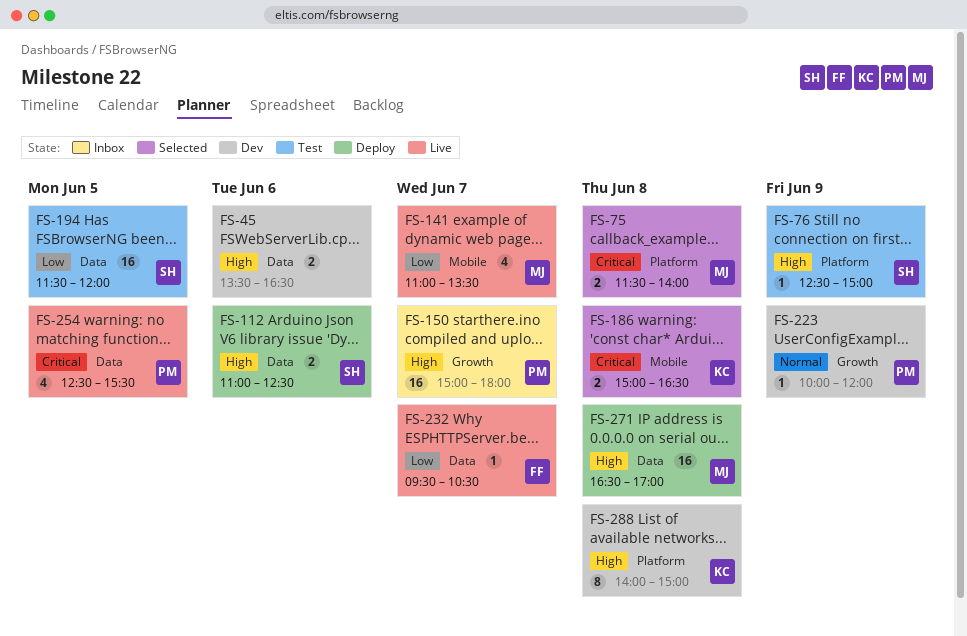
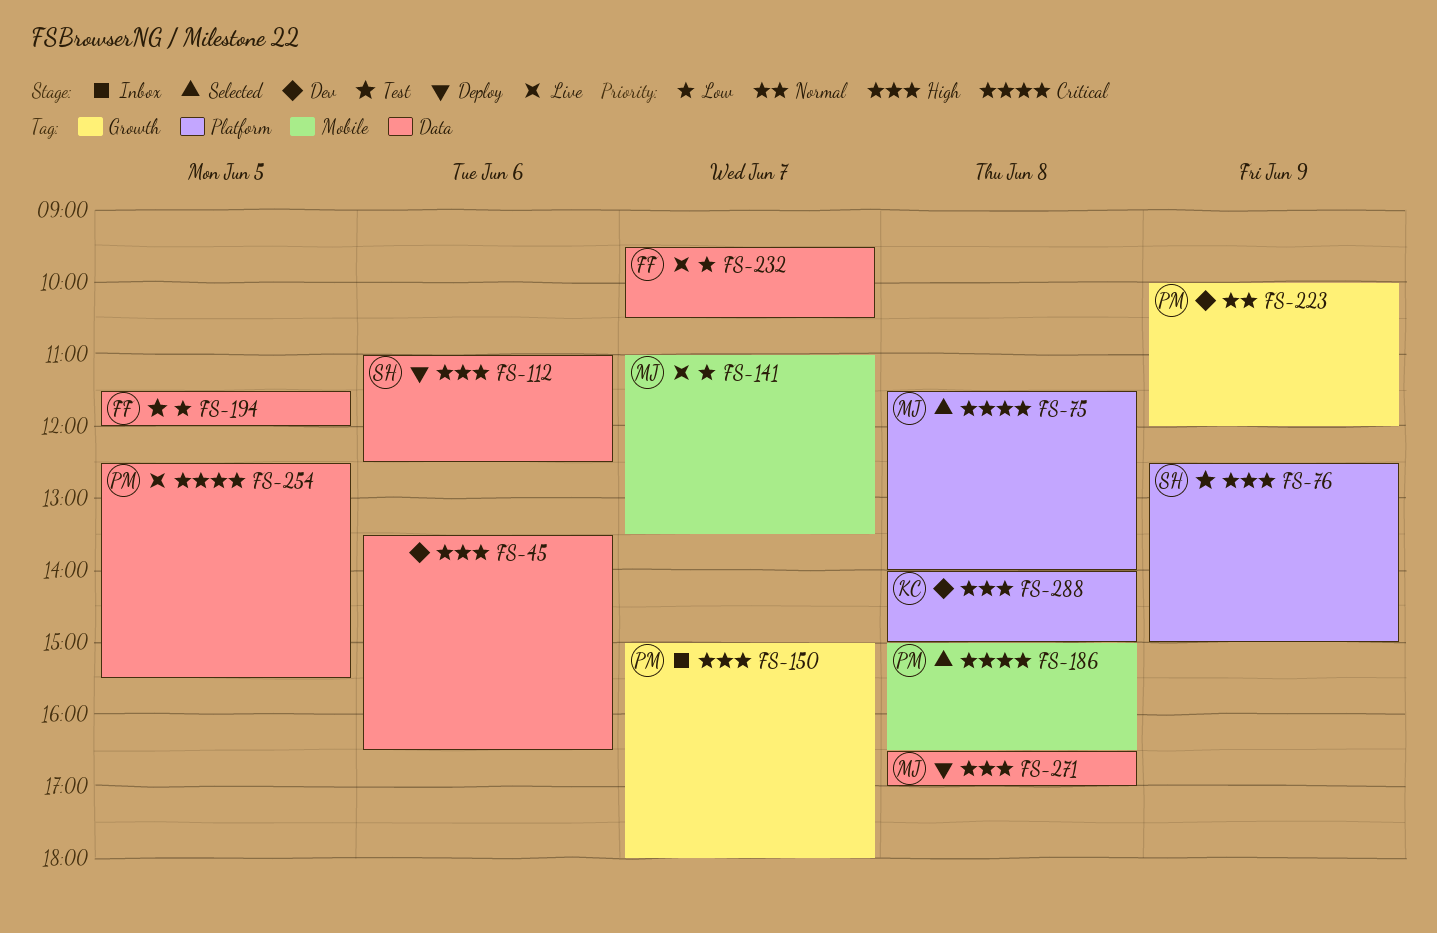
FS-186, owner: KC -> PM
FS-194, owner: SH -> FF

